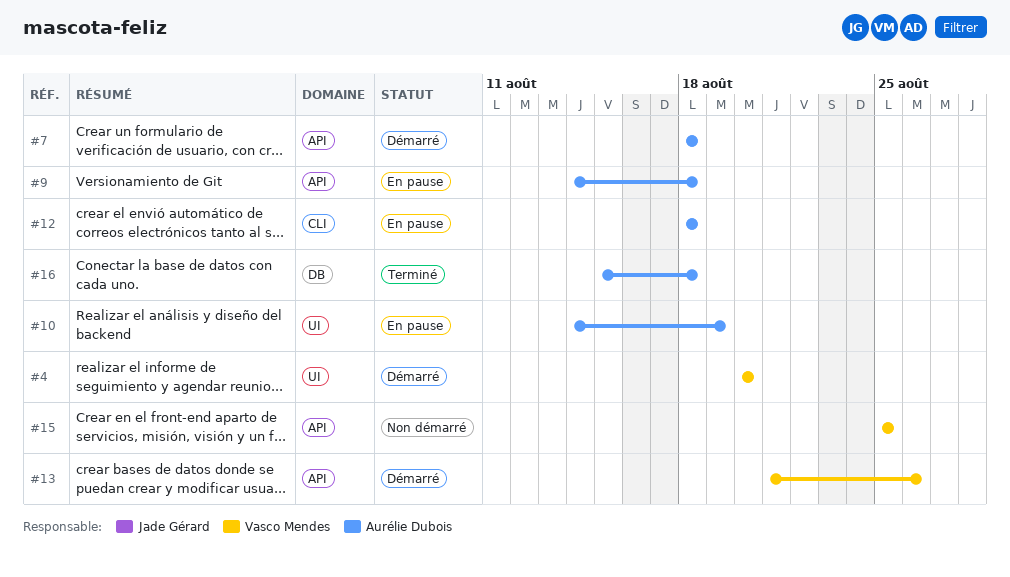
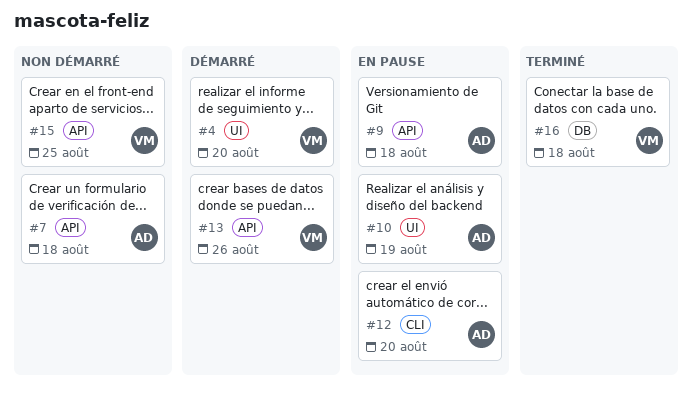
#7, status: Démarré -> Non démarré
#12, due: Aug 18 -> Aug 20
#16, owner: Aurélie Dubois -> Vasco Mendes

